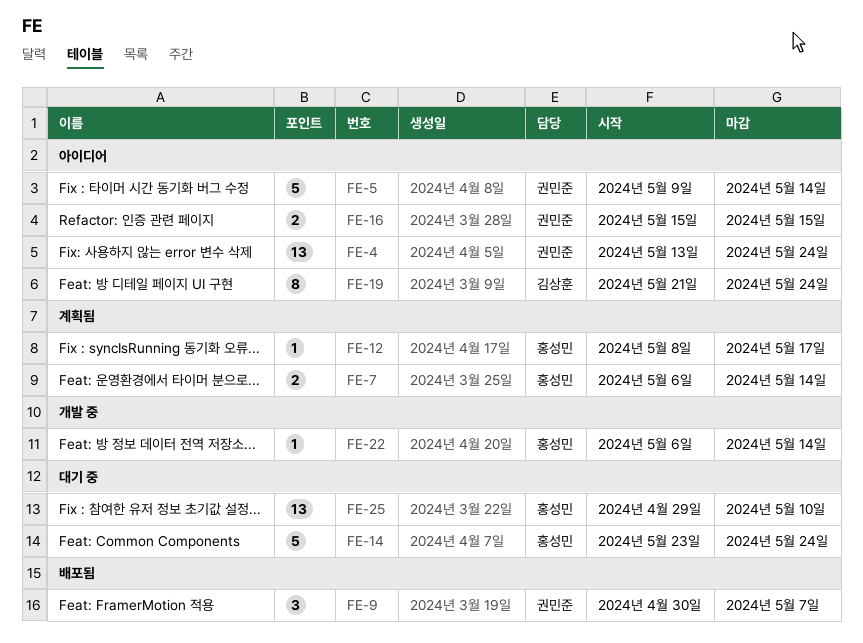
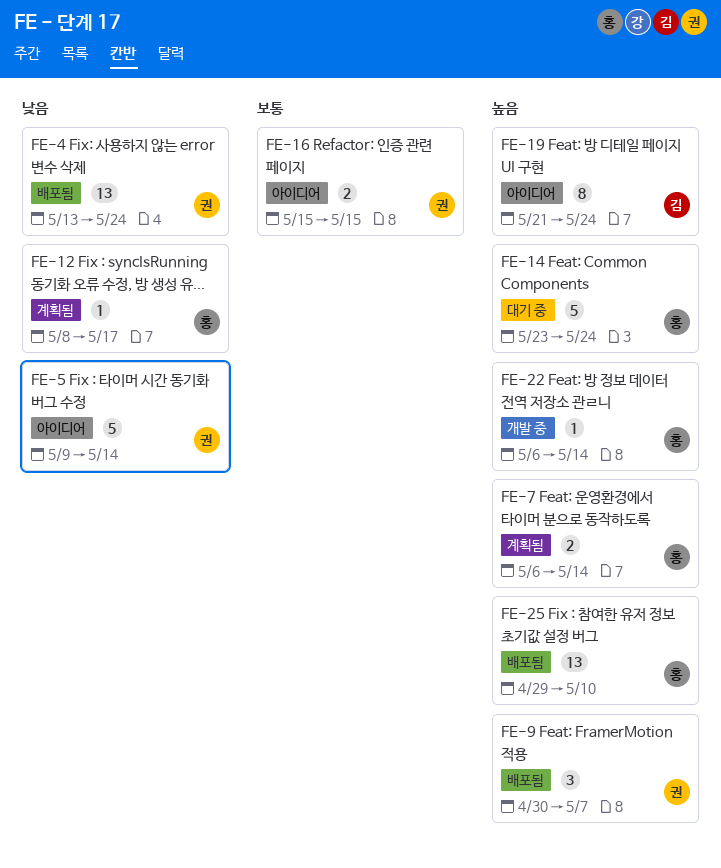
FE-4, status: 아이디어 -> 배포됨
FE-25, status: 대기 중 -> 배포됨

